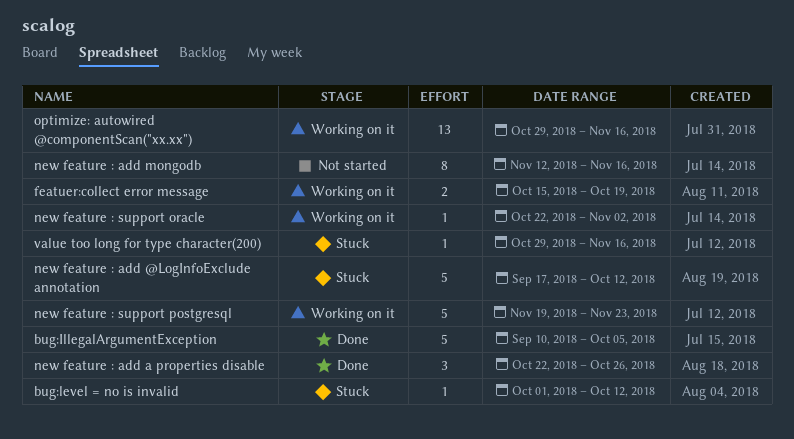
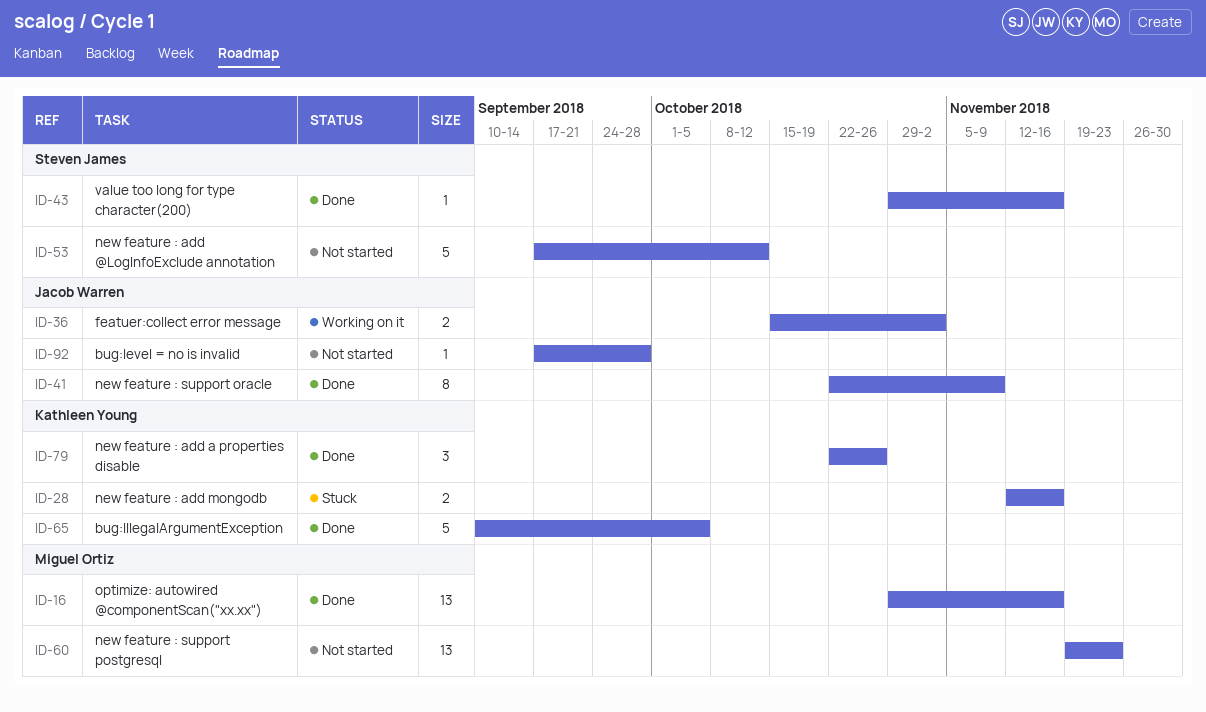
bug:level = no is invalid, status: Stuck -> Not started
bug:level = no is invalid, start: Oct 1 -> Sep 17
bug:level = no is invalid, due: Oct 12 -> Sep 28
featuer:collect error message, due: Oct 19 -> Nov 2
new feature : add @LogInfoExclude annotation, status: Stuck -> Not started
new feature : add mongodb, status: Not started -> Stuck
new feature : add mongodb, estimate: 8 -> 2
new feature : support oracle, status: Working on it -> Done
new feature : support oracle, estimate: 1 -> 8
new feature : support oracle, due: Nov 2 -> Nov 9
new feature : support postgresql, status: Working on it -> Not started
new feature : support postgresql, estimate: 5 -> 13
optimize: autowired @componentScan("xx.xx"), status: Working on it -> Done
value too long for type character(200), status: Stuck -> Done

